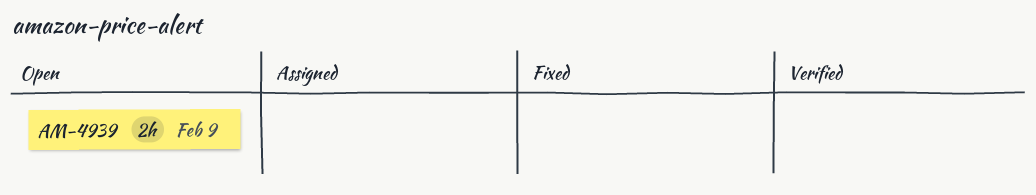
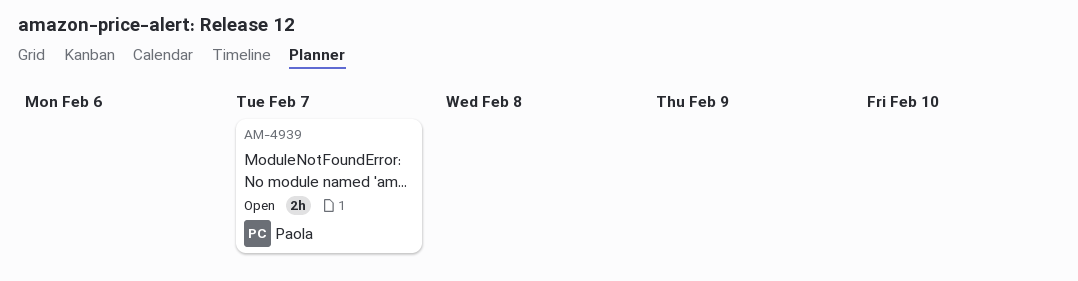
AM-4939, due: Feb 9 -> Feb 7

